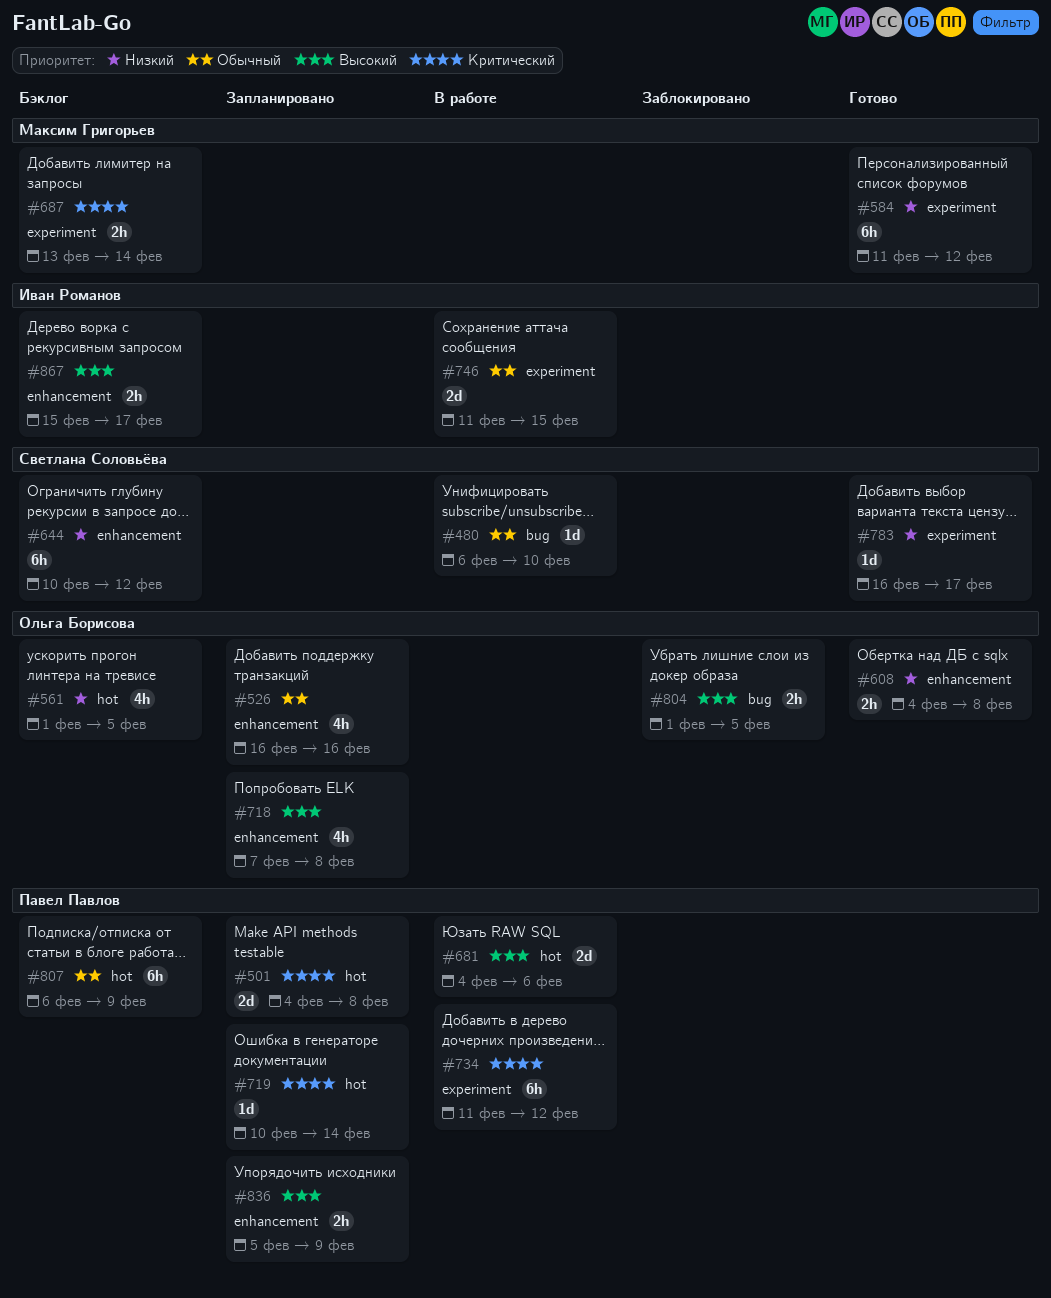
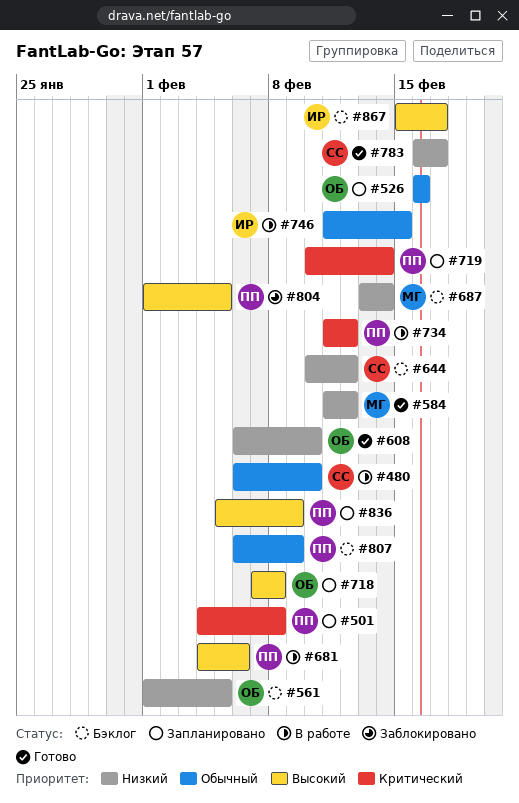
#608, start: Feb 4 -> Feb 6
#608, due: Feb 8 -> Feb 10
#687, priority: Критический -> Низкий
#804, owner: Ольга Борисова -> Павел Павлов

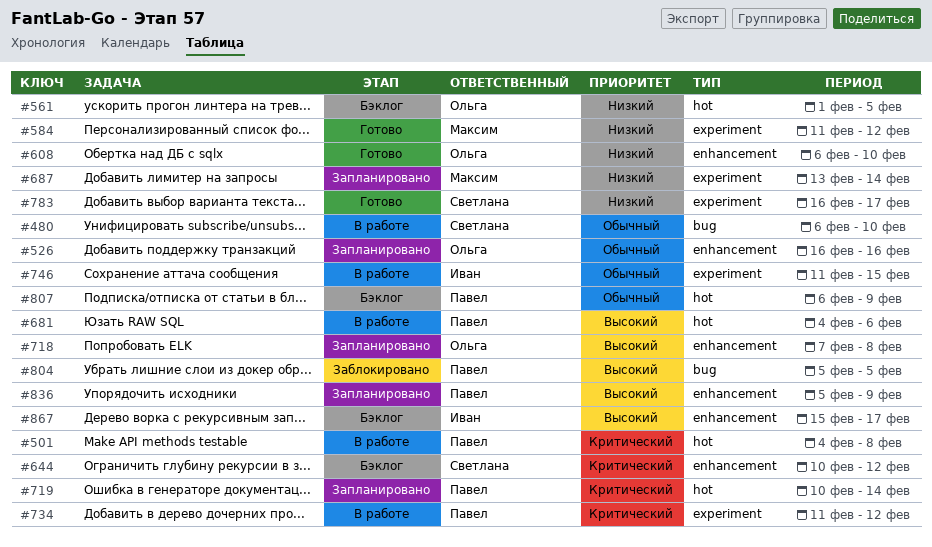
#501, status: Запланировано -> В работе
#644, priority: Низкий -> Критический
#687, status: Бэклог -> Запланировано
#804, start: Feb 1 -> Feb 5

